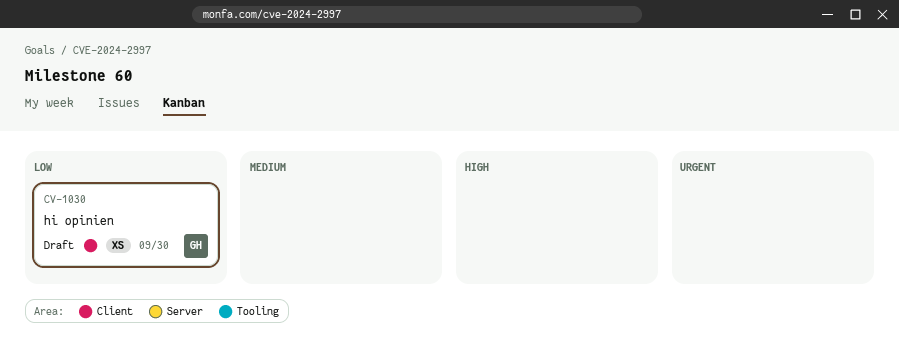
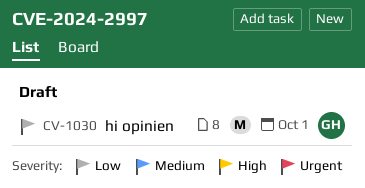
CV-1030, estimate: XS -> M
CV-1030, due: Sep 30 -> Oct 1

